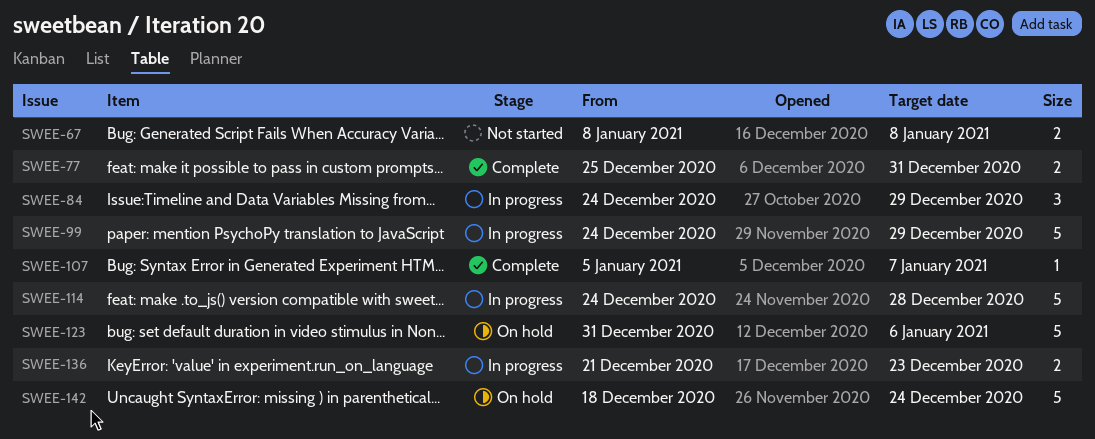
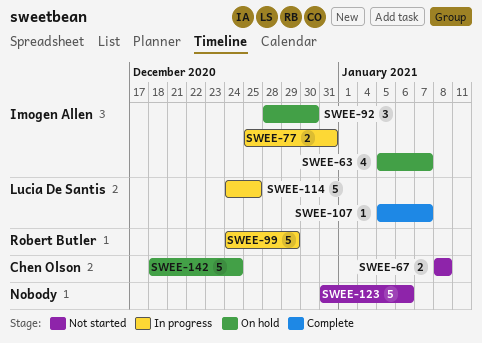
SWEE-63: none -> present
SWEE-77, status: Complete -> In progress
SWEE-84: present -> none
SWEE-92: none -> present
SWEE-114, due: Dec 28 -> Dec 25
SWEE-123, status: On hold -> Not started
SWEE-136: present -> none

